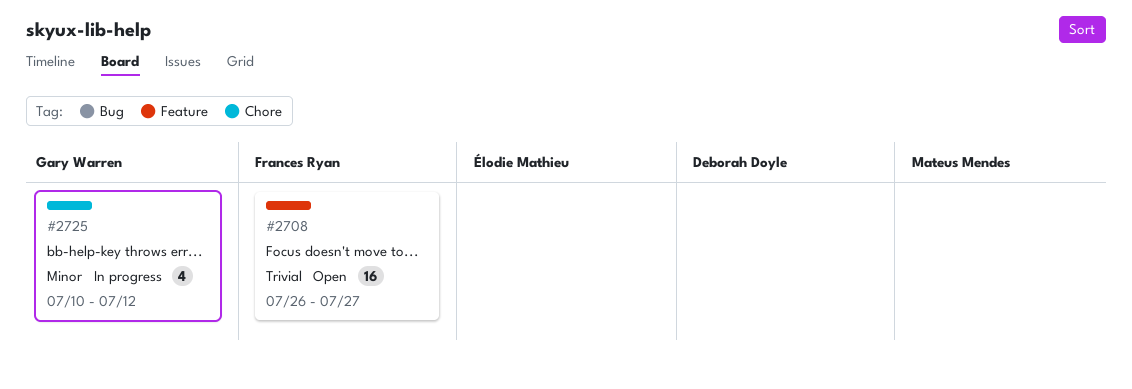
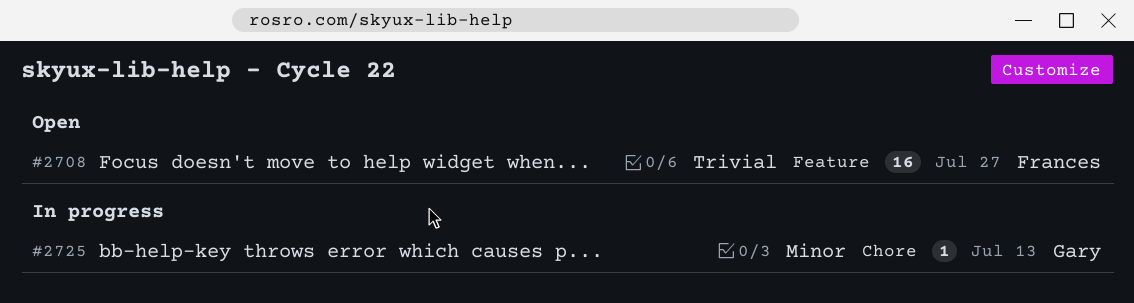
#2725, estimate: 4 -> 1
#2725, due: Jul 12 -> Jul 13

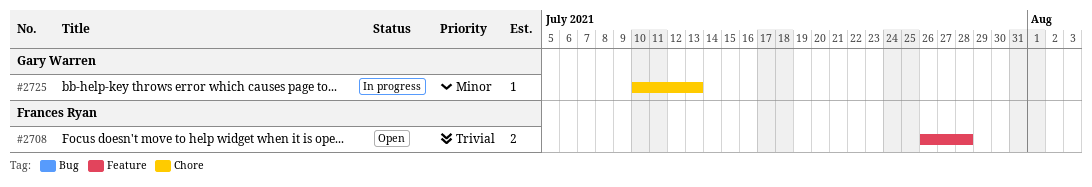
#2708, estimate: 16 -> 2
#2708, due: Jul 27 -> Jul 28

